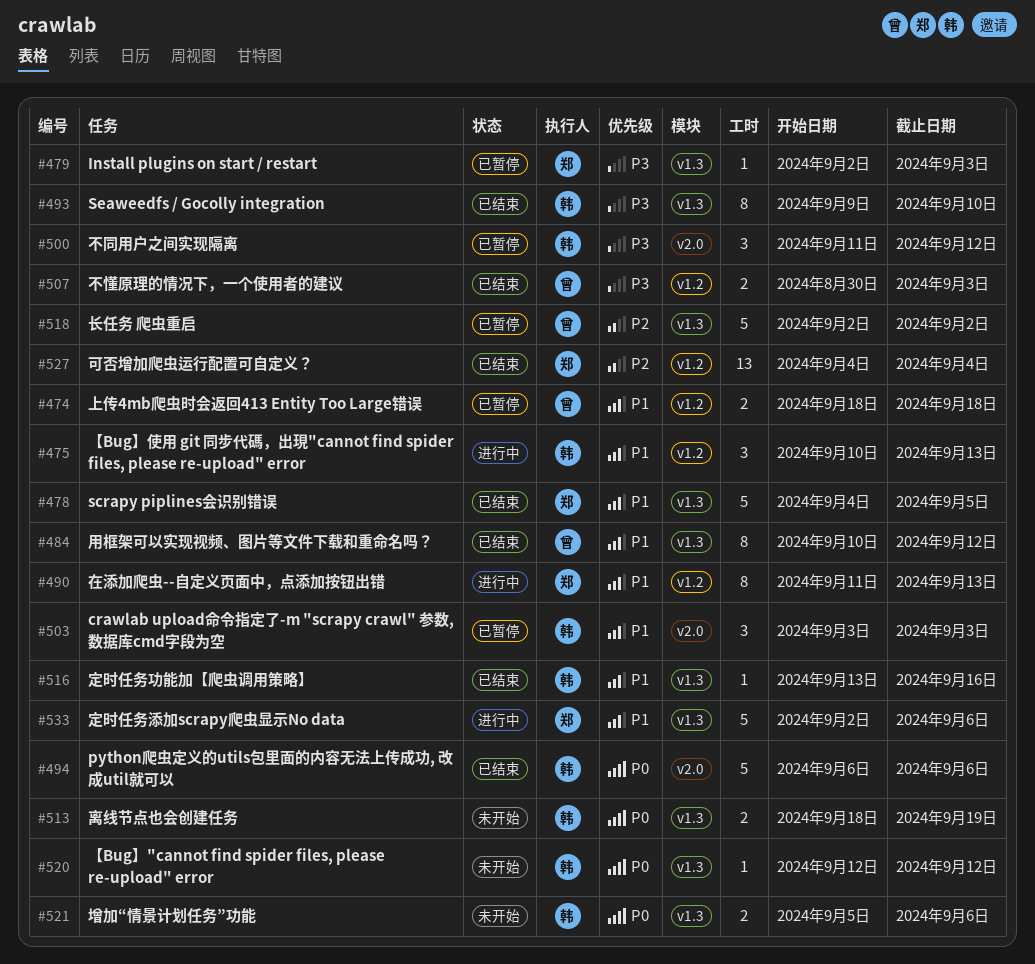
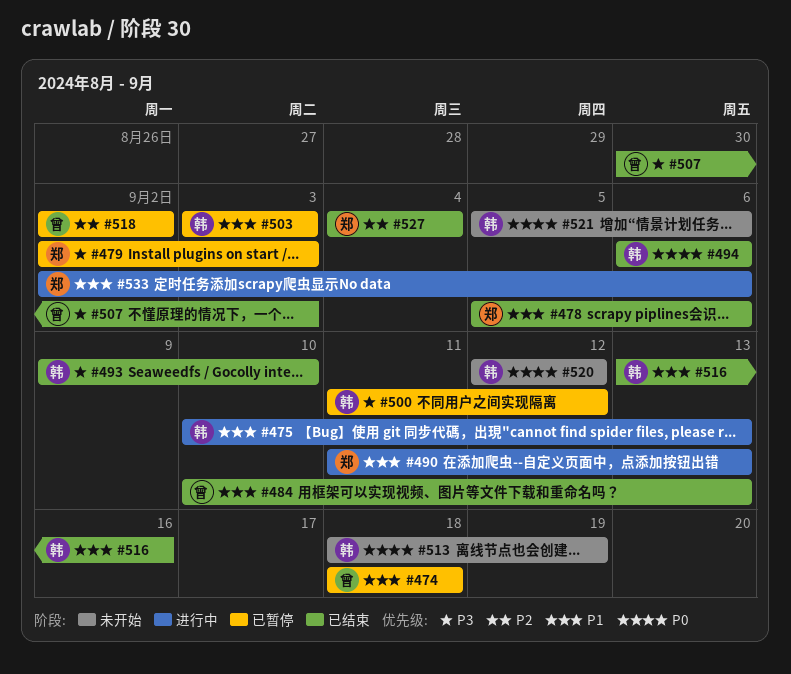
#478, start: Sep 4 -> Sep 5
#478, due: Sep 5 -> Sep 6
#484, due: Sep 12 -> Sep 13

